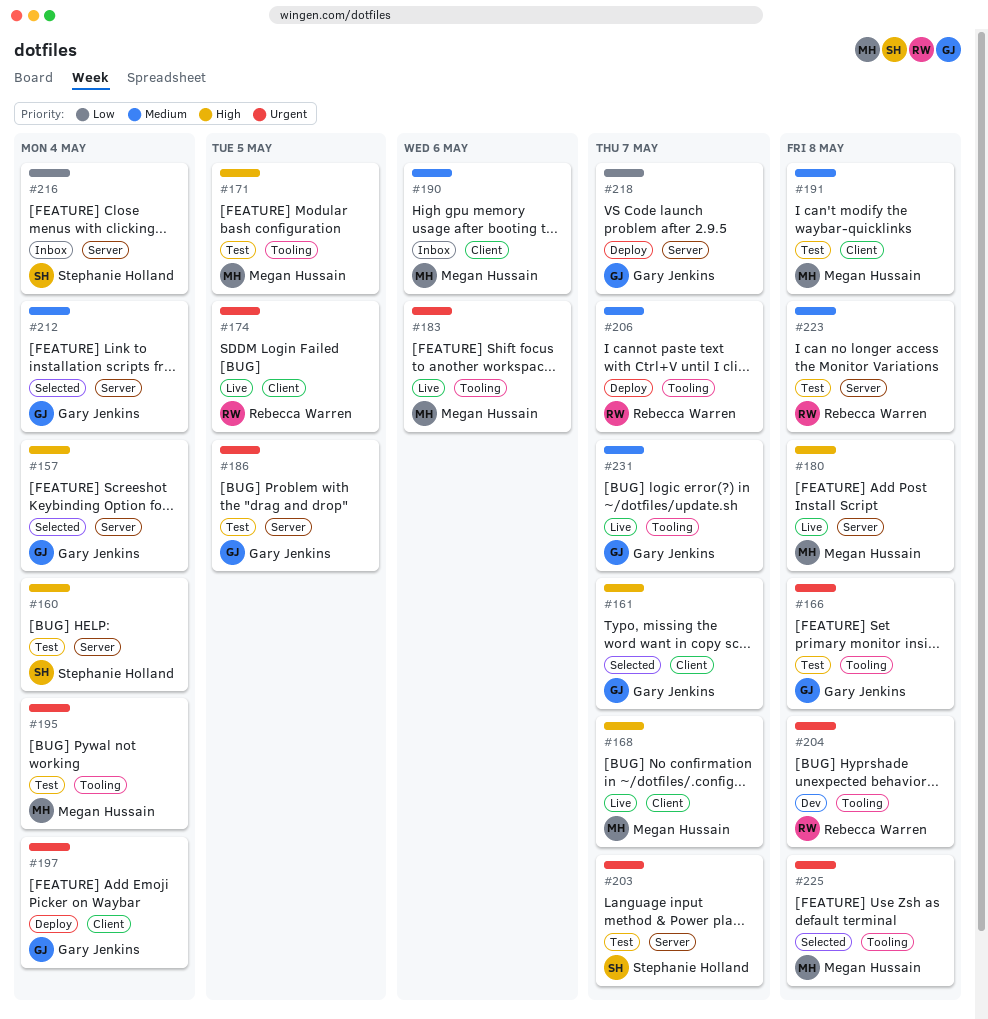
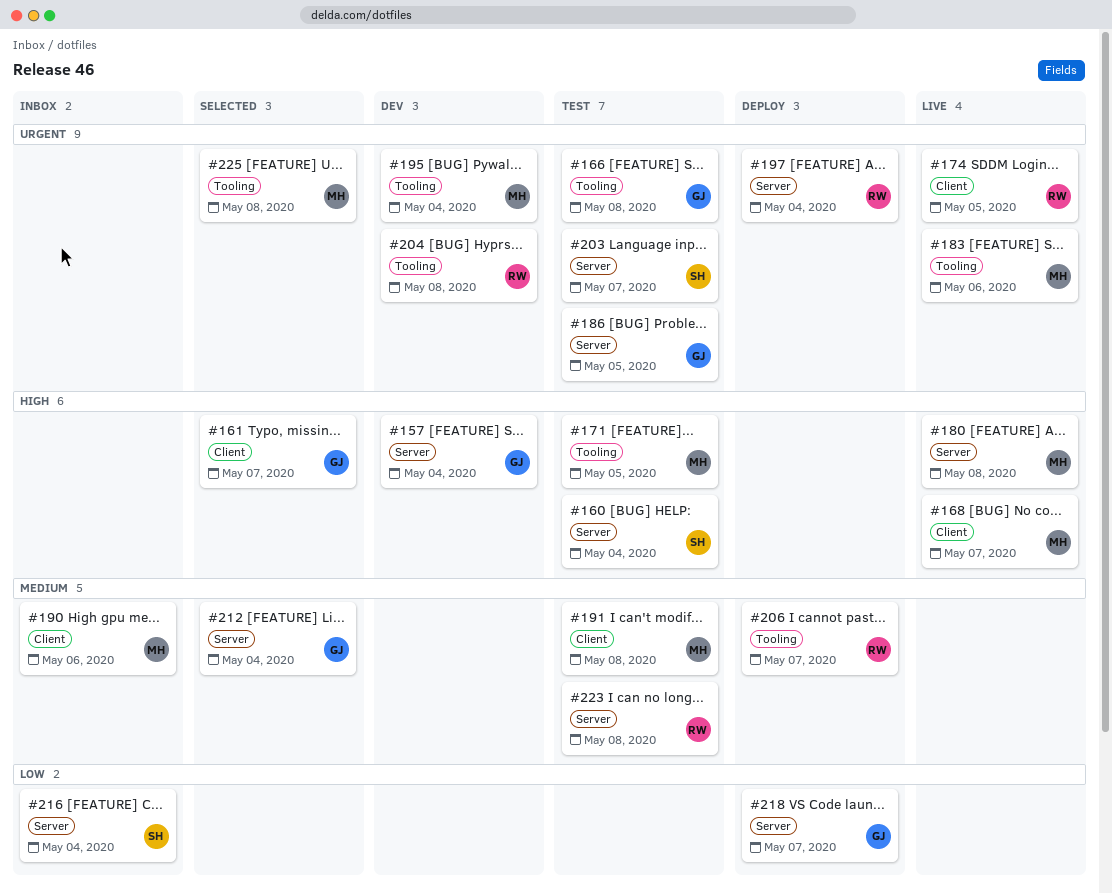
#157, status: Selected -> Dev
#195, status: Test -> Dev
#197, owner: Gary Jenkins -> Rebecca Warren
#197, label: Client -> Server
#231: present -> none

